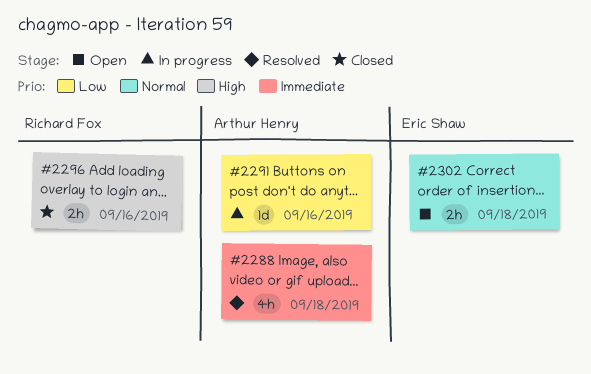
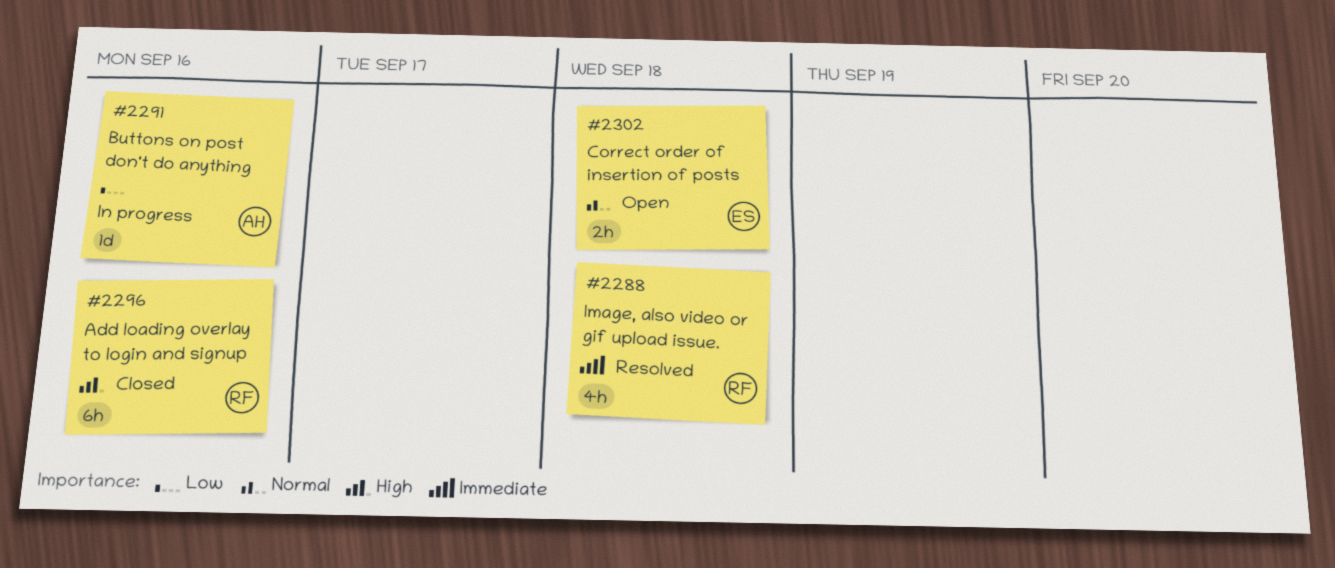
#2288, owner: Arthur Henry -> Richard Fox
#2296, estimate: 2h -> 6h

